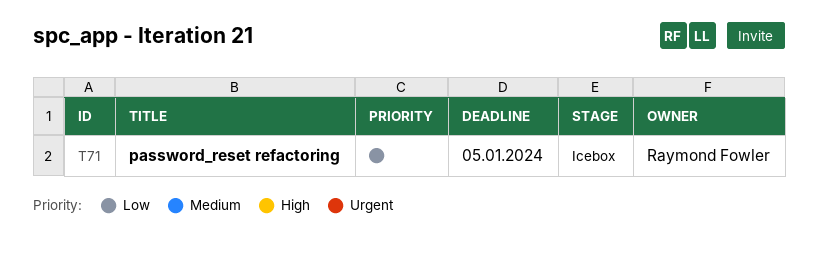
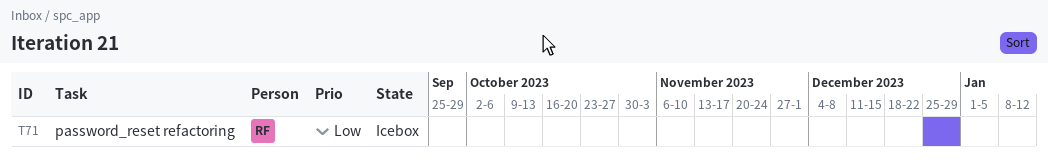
T71, due: Jan 5 -> Dec 29

